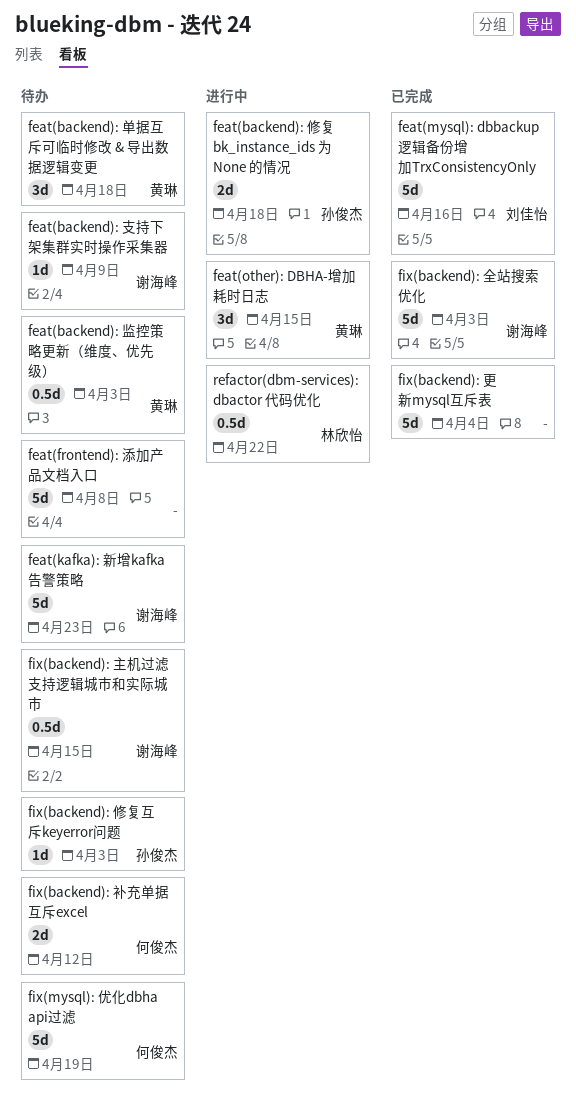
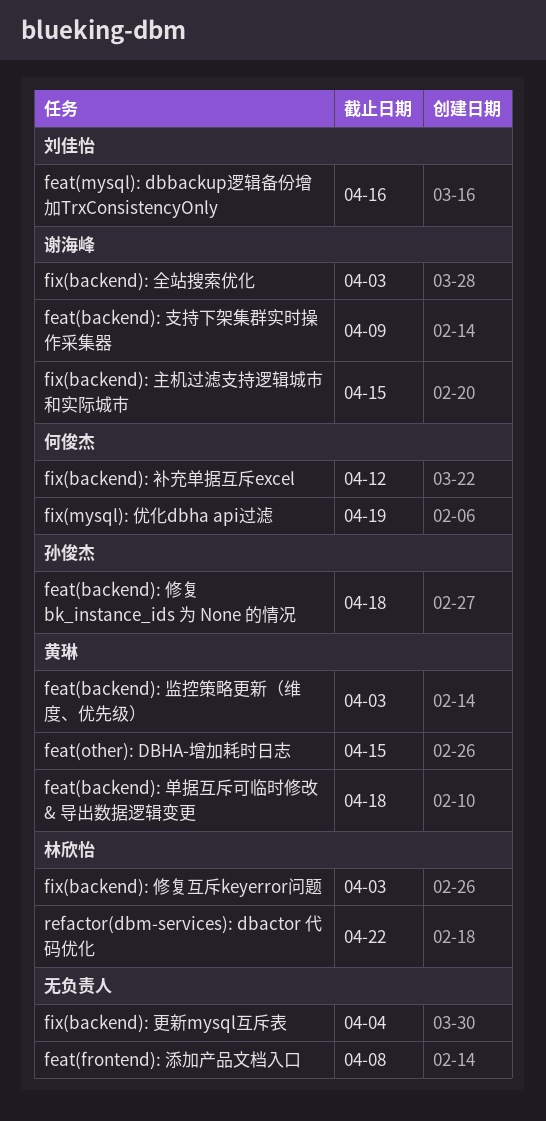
feat(kafka): 新增kafka告警策略: present -> none
fix(backend): 修复互斥keyerror问题, owner: 孙俊杰 -> 林欣怡

